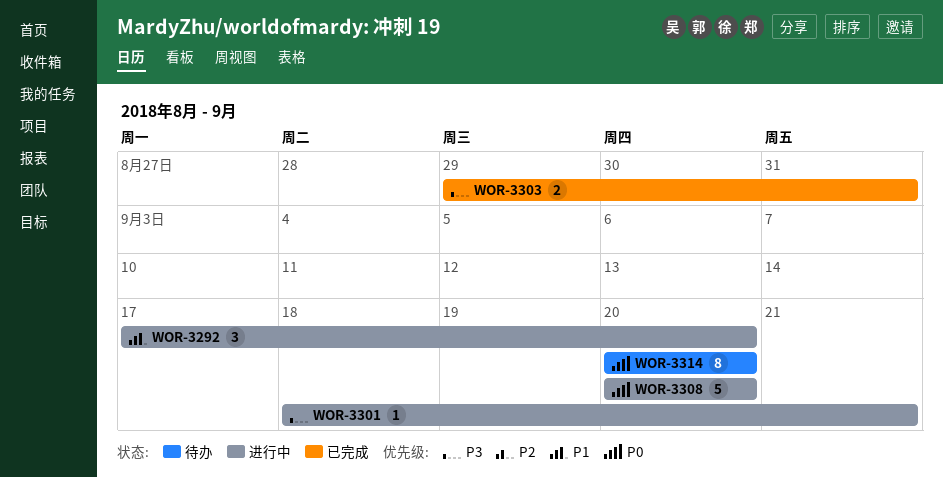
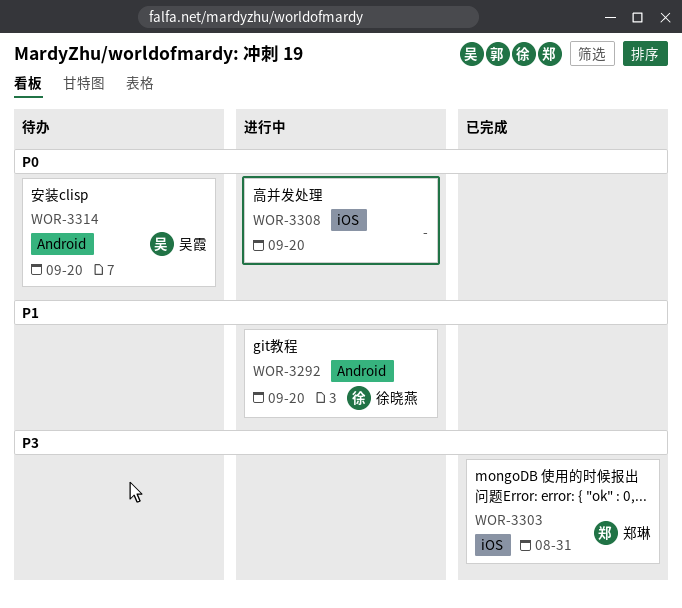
WOR-3301: present -> none

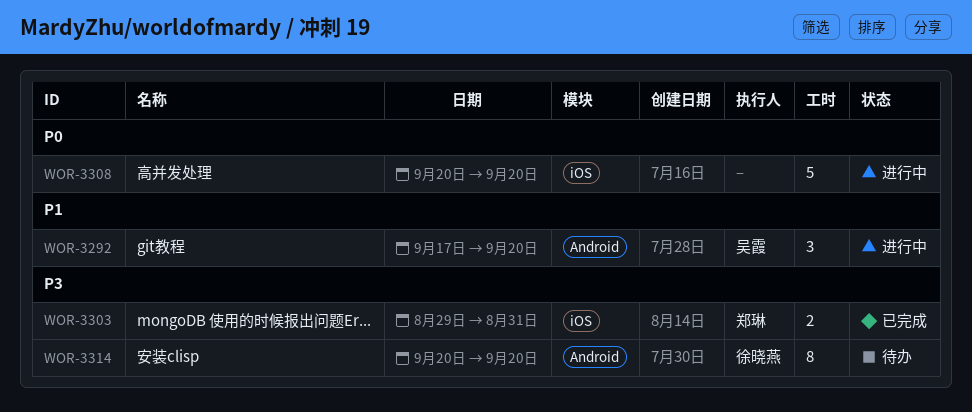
WOR-3292, owner: 徐晓燕 -> 吴霞
WOR-3314, owner: 吴霞 -> 徐晓燕
WOR-3314, priority: P0 -> P3

